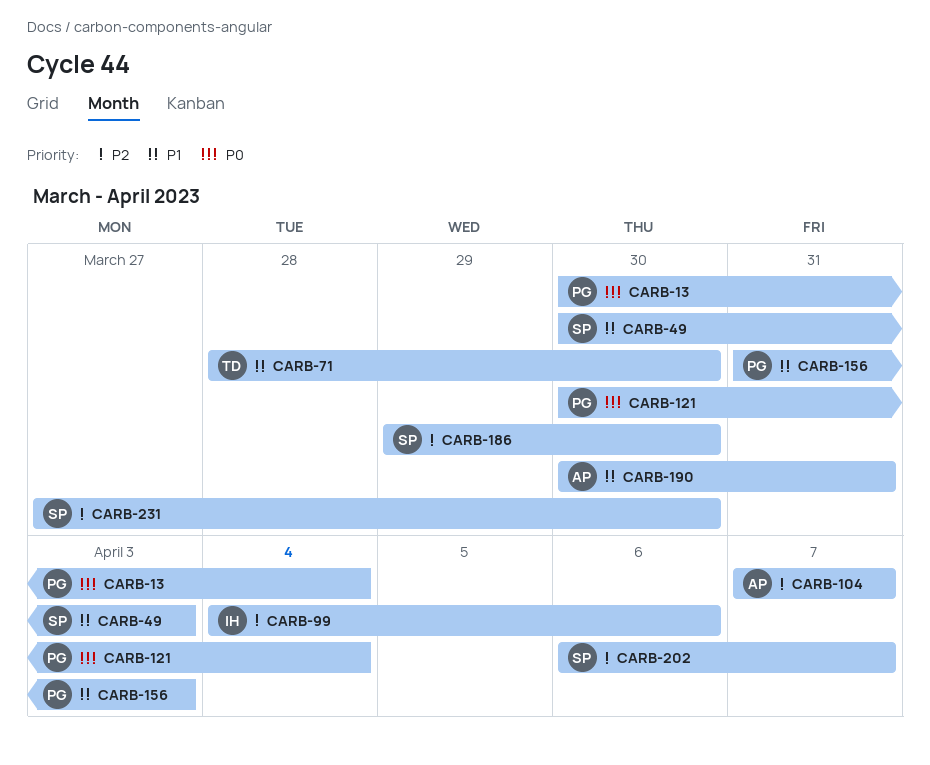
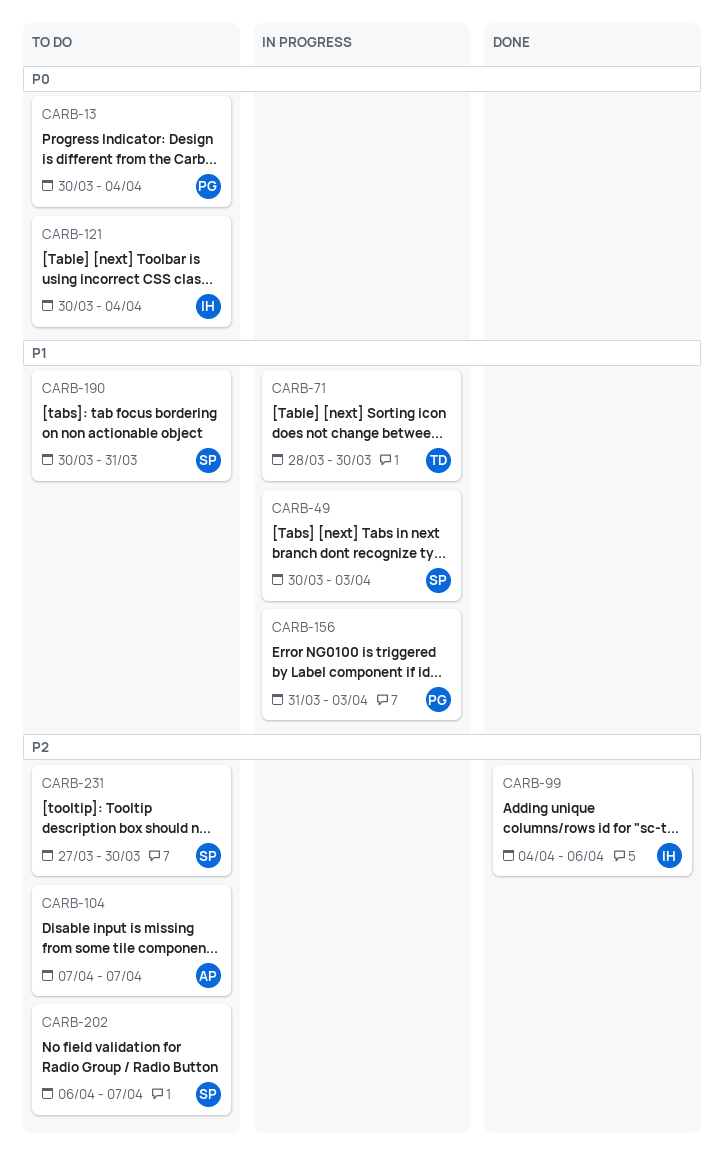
CARB-121, owner: PG -> IH
CARB-186: present -> none
CARB-190, owner: AP -> SP

